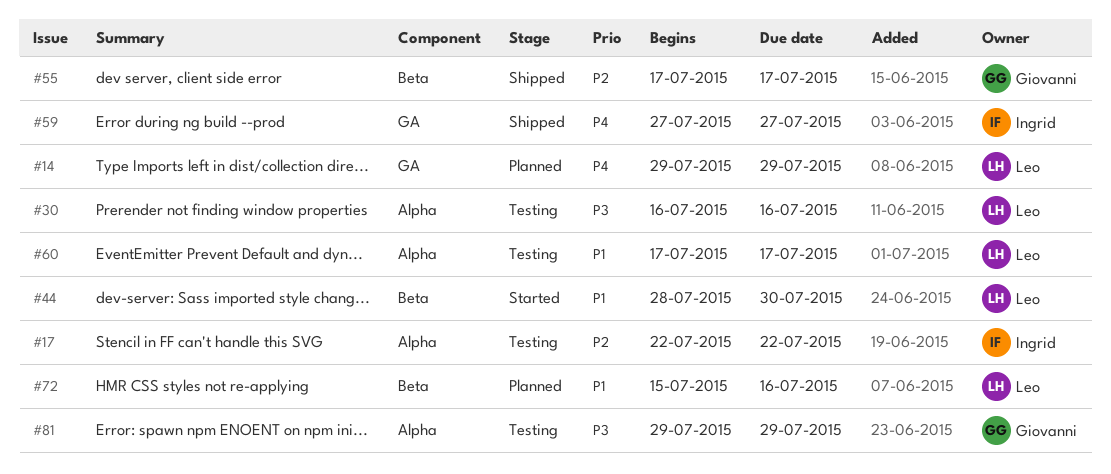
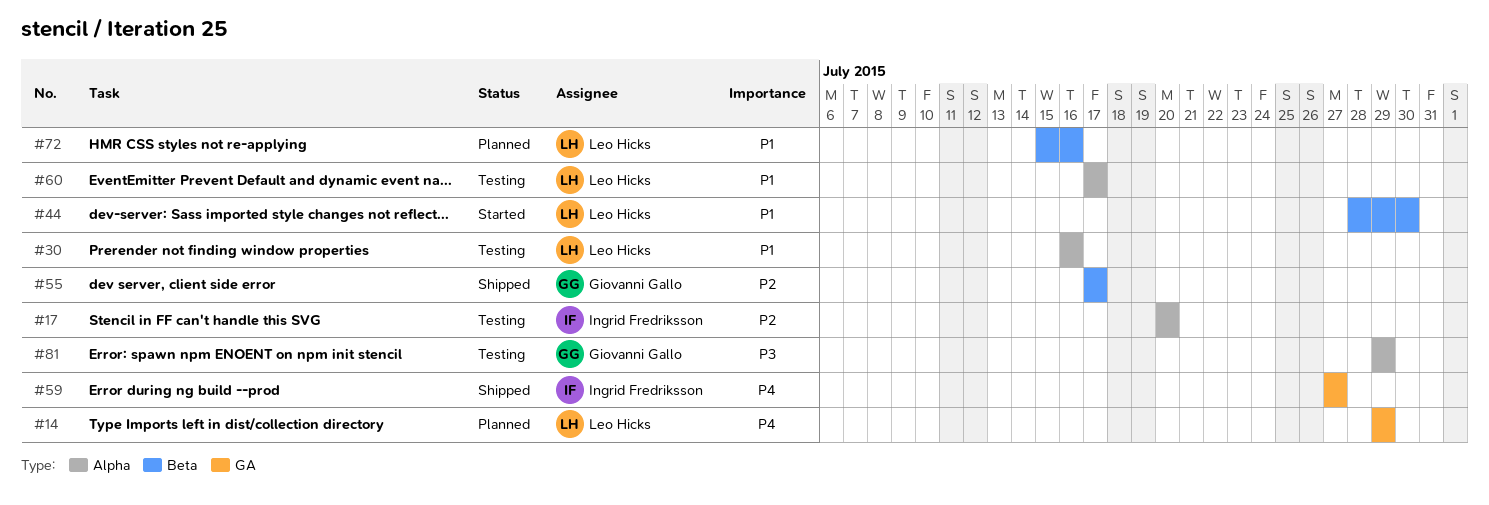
#17, start: Jul 22 -> Jul 20
#17, due: Jul 22 -> Jul 20
#30, priority: P3 -> P1

